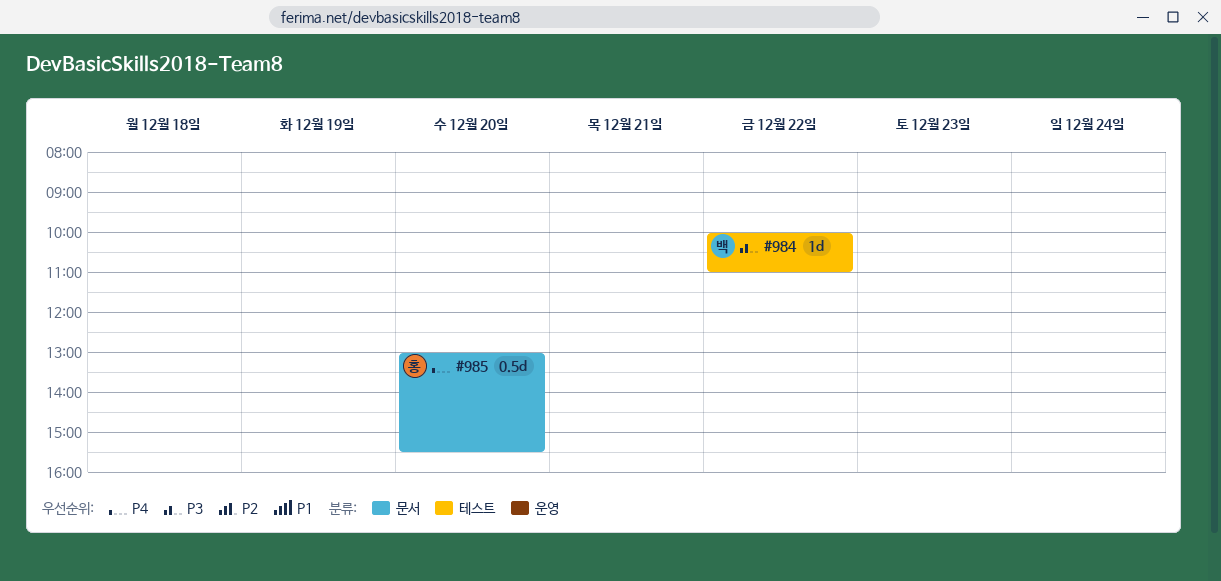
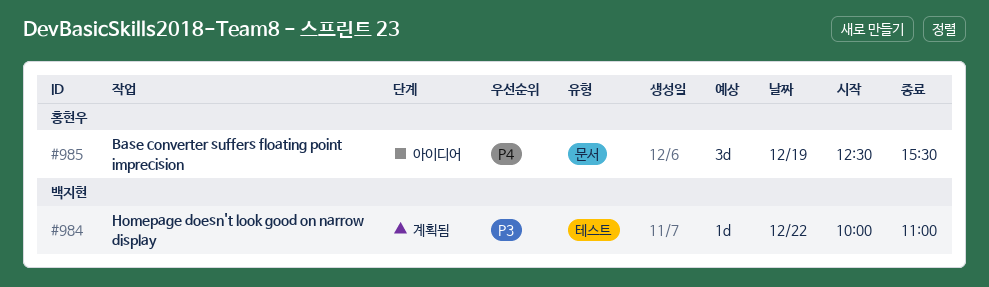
#985, estimate: 0.5d -> 3d
#985, day: Dec 20 -> Dec 19
#985, begins: 13:00 -> 12:30

